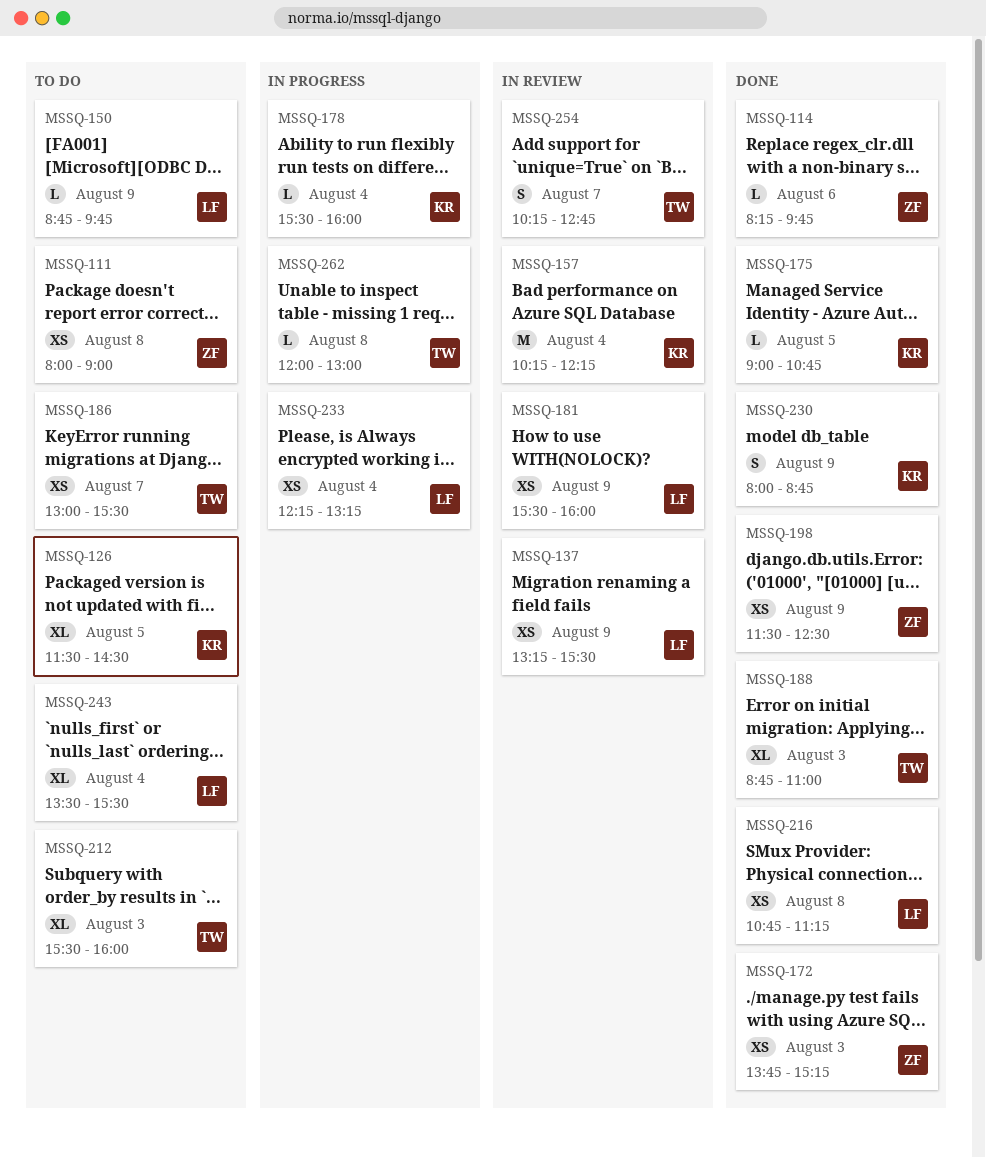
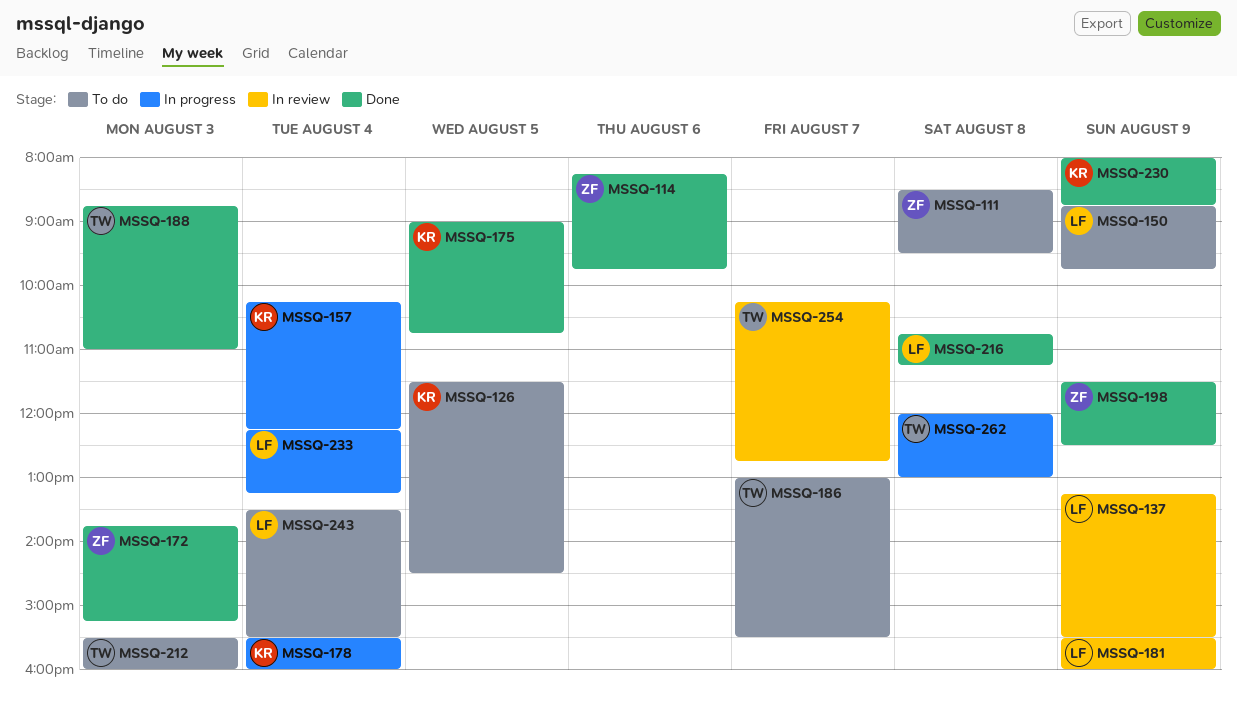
MSSQ-111, begins: 08:00 -> 08:30
MSSQ-111, ends: 09:00 -> 09:30
MSSQ-157, status: In review -> In progress

